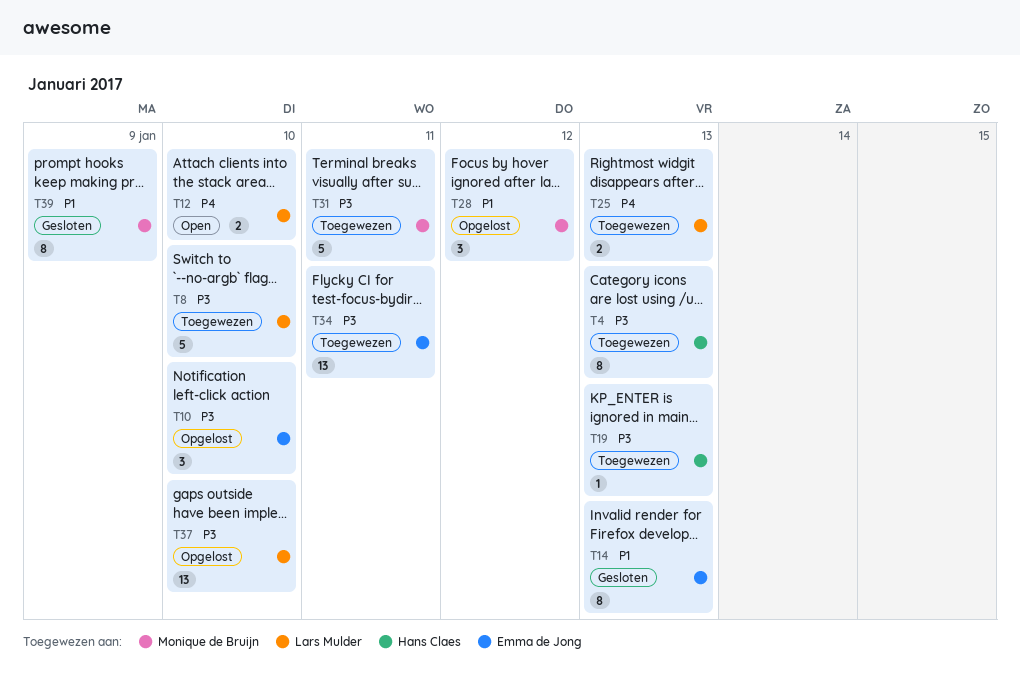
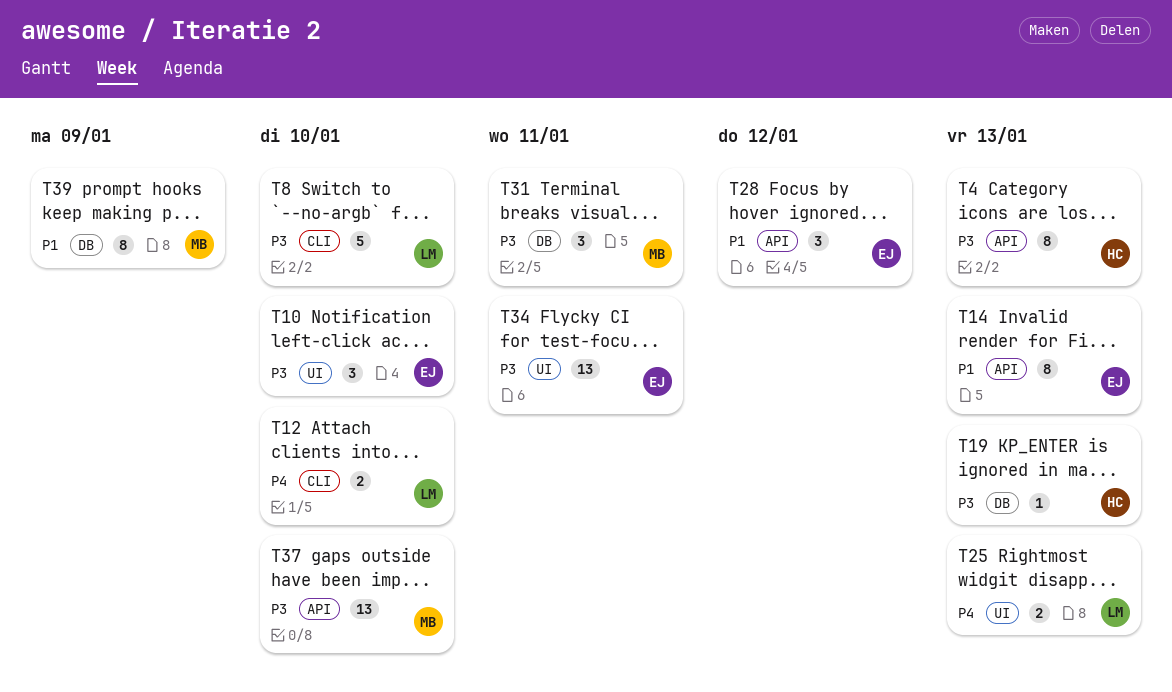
T28, owner: Monique de Bruijn -> Emma de Jong
T31, estimate: 5 -> 3
T37, owner: Lars Mulder -> Monique de Bruijn

